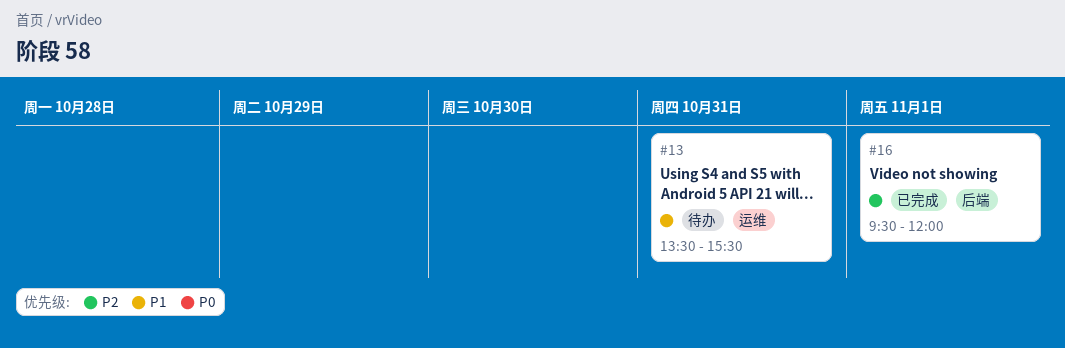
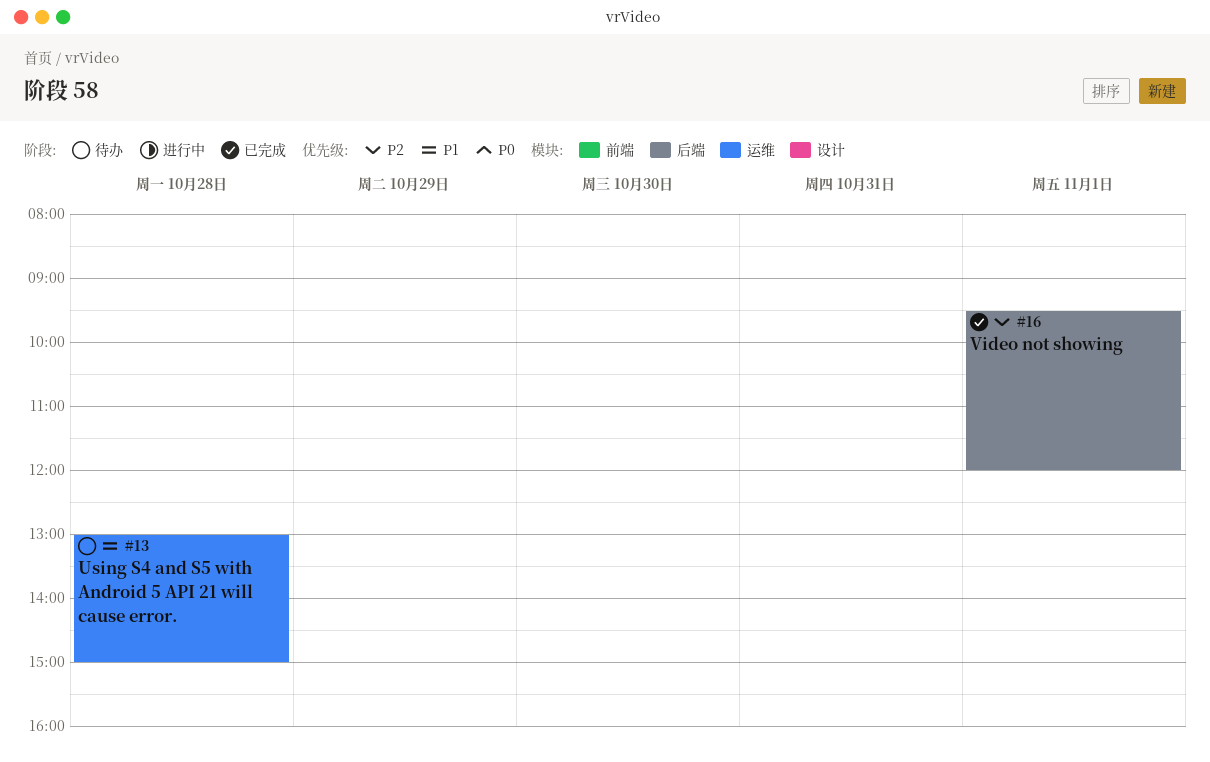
#13, day: Oct 31 -> Oct 28
#13, begins: 13:30 -> 13:00
#13, ends: 15:30 -> 15:00

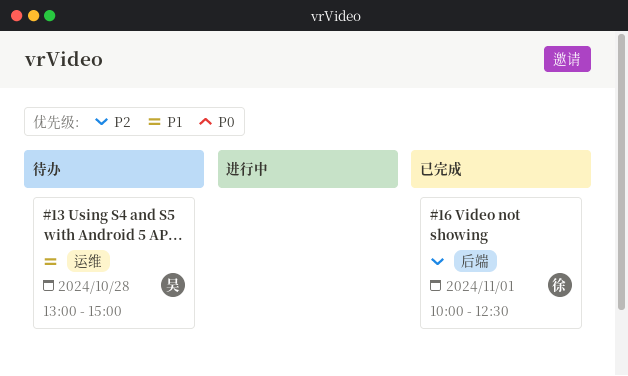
#16, begins: 09:30 -> 10:00
#16, ends: 12:00 -> 12:30

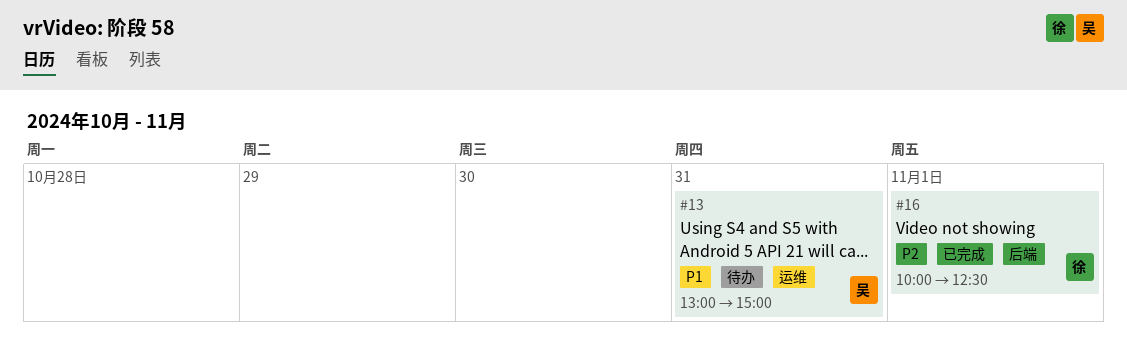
#13, day: Oct 28 -> Oct 31

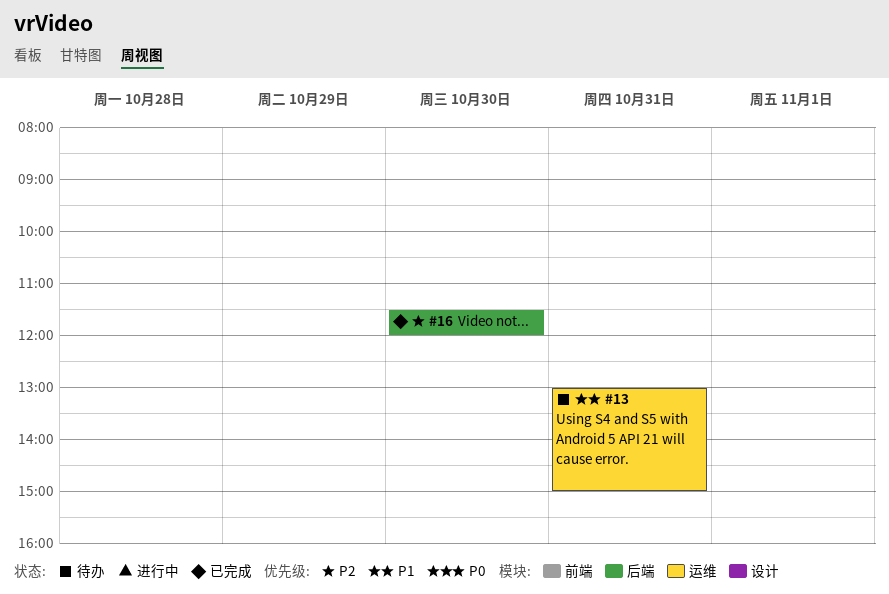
#16, day: Nov 1 -> Oct 30
#16, begins: 10:00 -> 11:30
#16, ends: 12:30 -> 12:00

